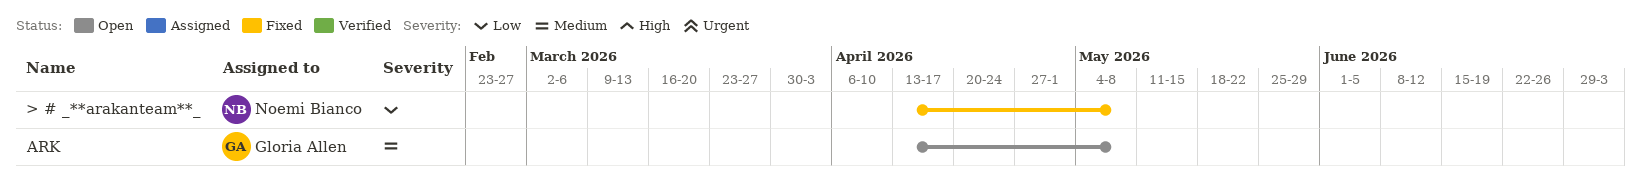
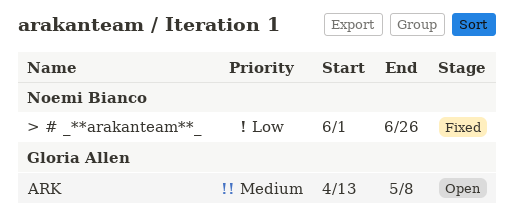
> # _**arakanteam**_, start: Apr 13 -> Jun 1
> # _**arakanteam**_, due: May 8 -> Jun 26

